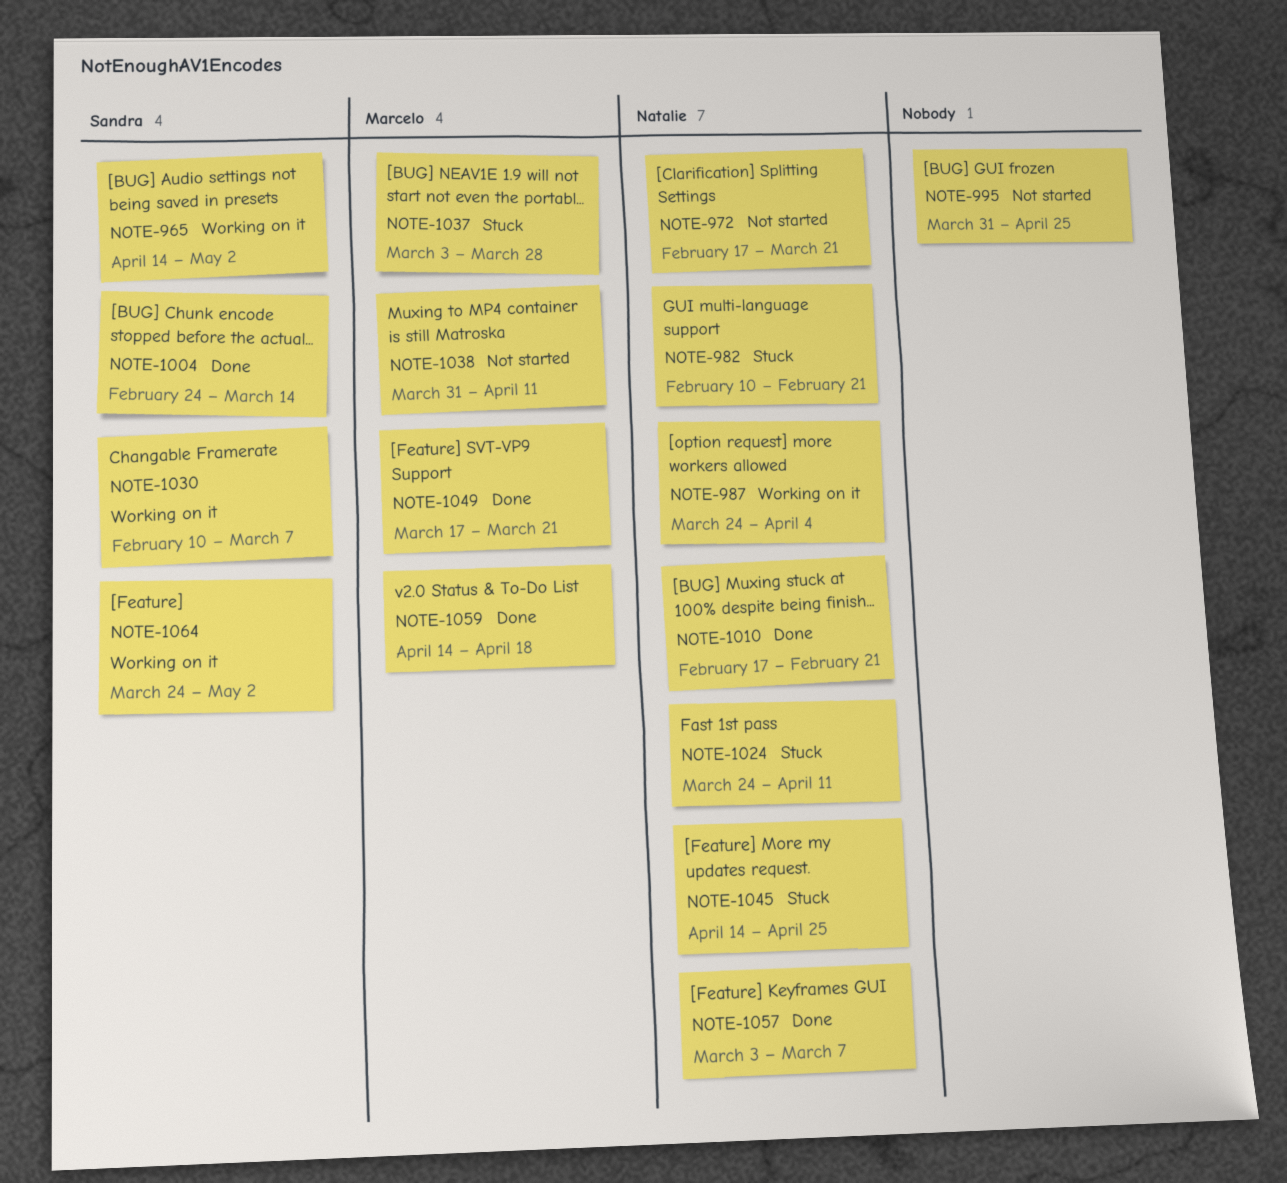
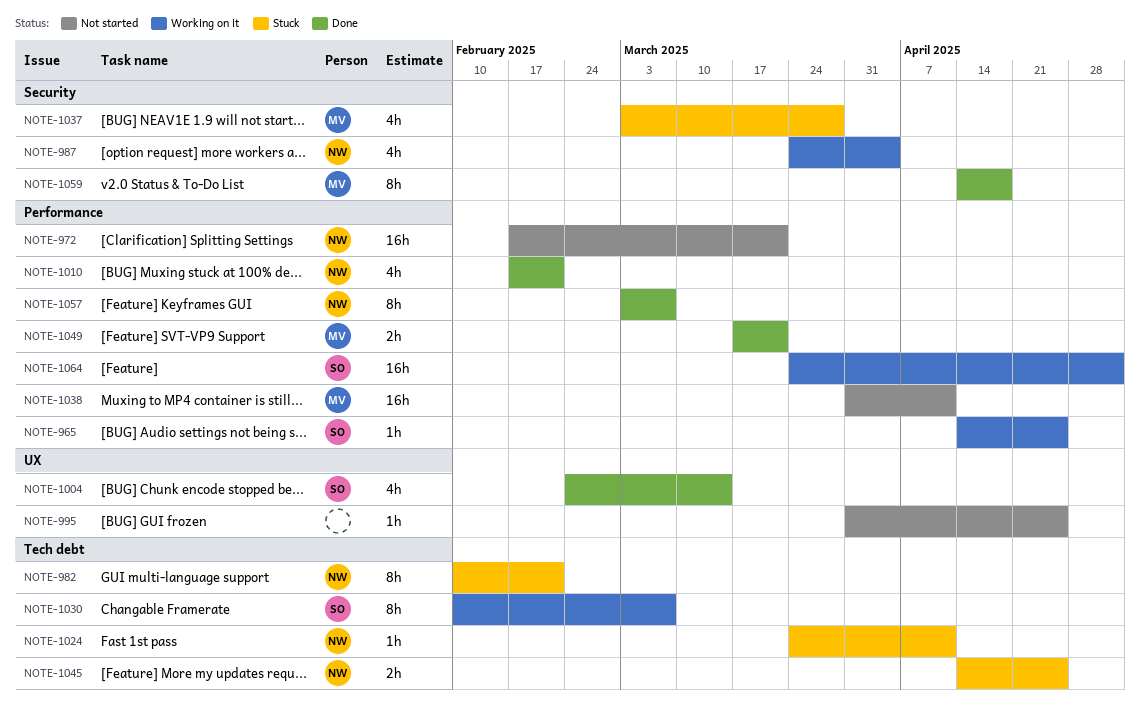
NOTE-965, due: May 2 -> Apr 25

